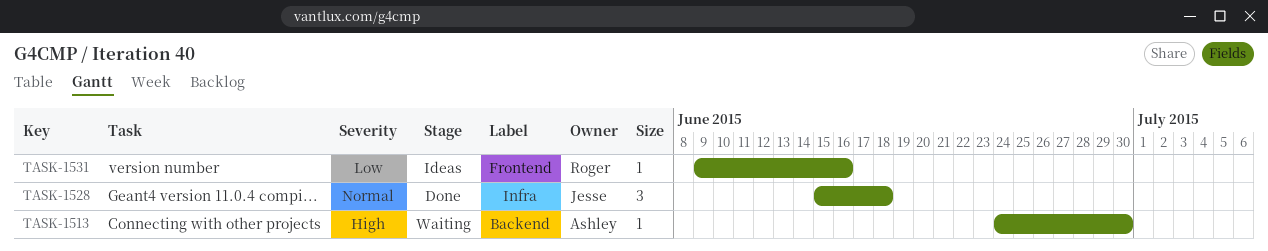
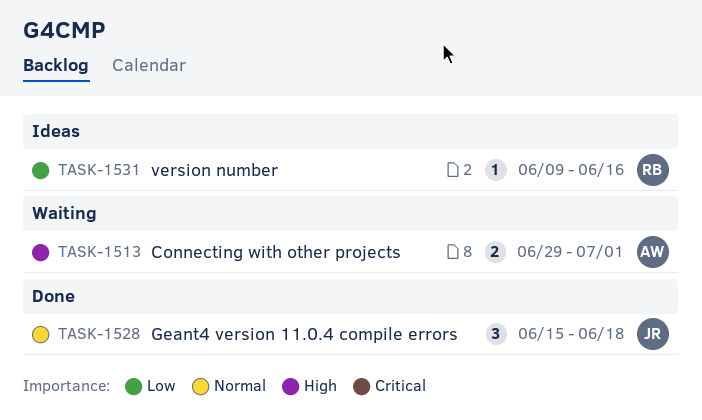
TASK-1513, estimate: 1 -> 2
TASK-1513, start: Jun 24 -> Jun 29
TASK-1513, due: Jun 30 -> Jul 1

